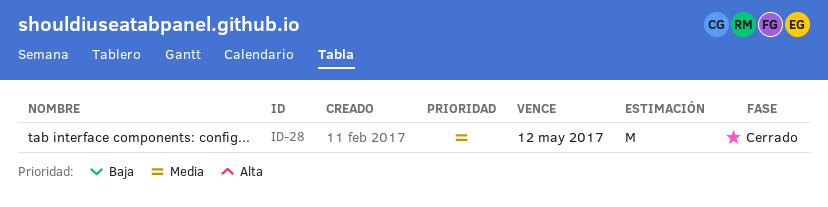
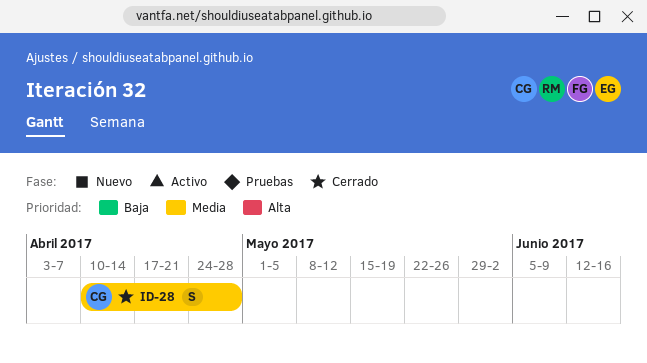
ID-28, estimate: M -> S
ID-28, due: May 12 -> Apr 28

